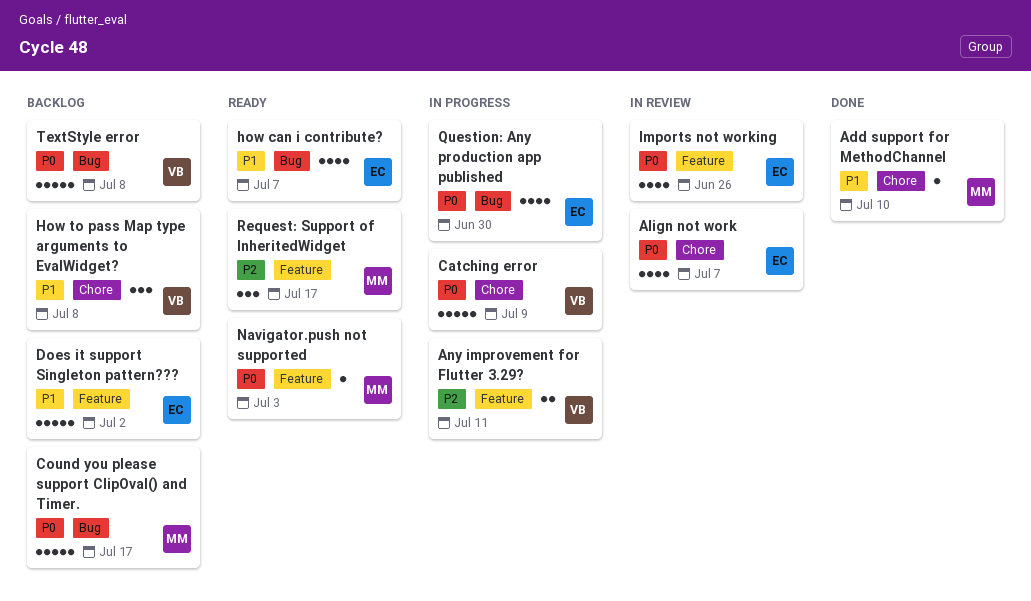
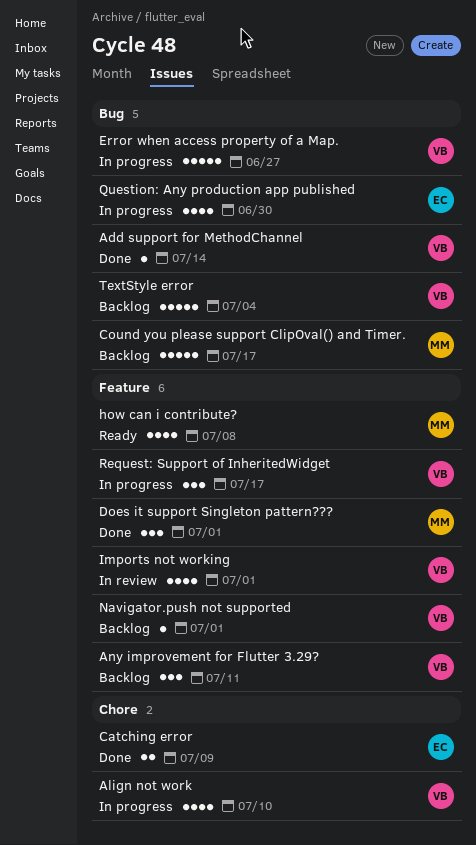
Add support for MethodChannel, owner: MM -> VB
Add support for MethodChannel, label: Chore -> Bug
Add support for MethodChannel, due: Jul 10 -> Jul 14
Align not work, status: In review -> In progress
Align not work, owner: EC -> VB
Align not work, due: Jul 7 -> Jul 10
Any improvement for Flutter 3.29?, status: In progress -> Backlog
Any improvement for Flutter 3.29?, estimate: 2 -> 3
Catching error, status: In progress -> Done
Catching error, owner: VB -> EC
Catching error, estimate: 5 -> 2
Does it support Singleton pattern???, status: Backlog -> Done
Does it support Singleton pattern???, owner: EC -> MM
Does it support Singleton pattern???, estimate: 5 -> 3
Does it support Singleton pattern???, due: Jul 2 -> Jul 1
Error when access property of a Map.: none -> present
how can i contribute?, owner: EC -> MM
how can i contribute?, label: Bug -> Feature
how can i contribute?, due: Jul 7 -> Jul 8
How to pass Map type arguments to EvalWidget?: present -> none
Imports not working, owner: EC -> VB
Imports not working, due: Jun 26 -> Jul 1
Navigator.push not supported, status: Ready -> Backlog
Navigator.push not supported, owner: MM -> VB
Navigator.push not supported, due: Jul 3 -> Jul 1
Request: Support of InheritedWidget, status: Ready -> In progress
Request: Support of InheritedWidget, owner: MM -> VB
TextStyle error, due: Jul 8 -> Jul 4

